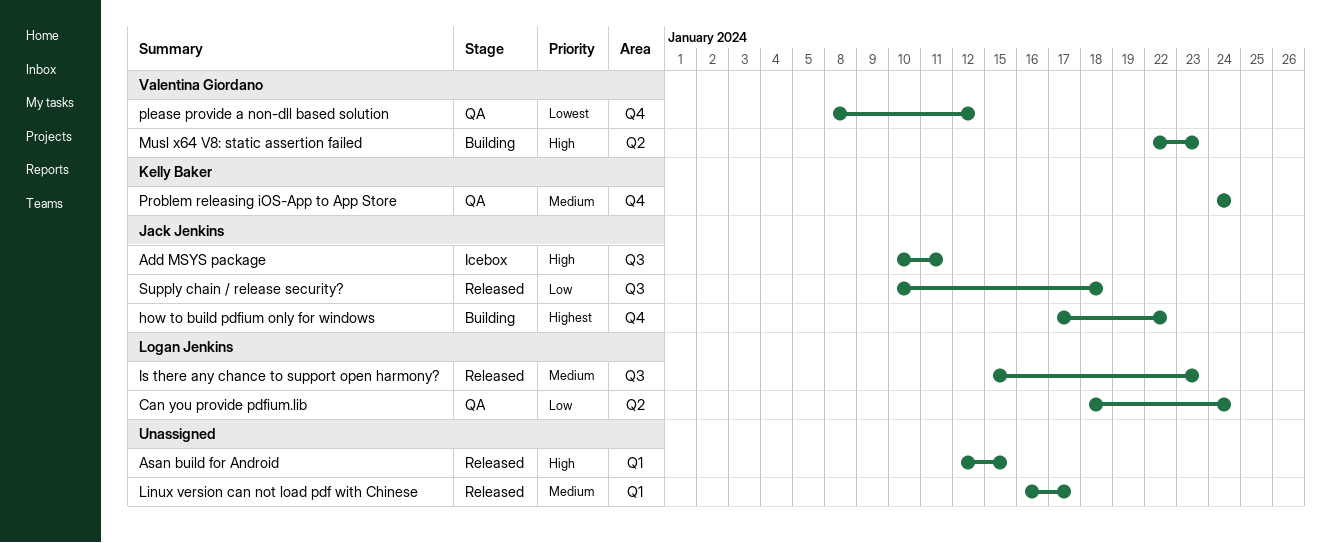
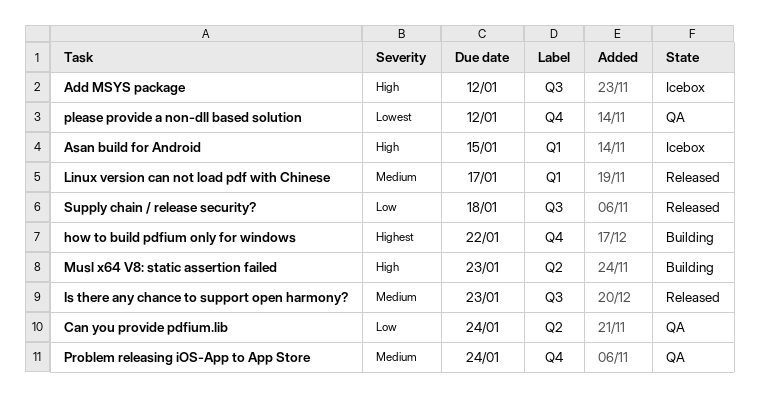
Add MSYS package, due: Jan 11 -> Jan 12
Asan build for Android, status: Released -> Icebox

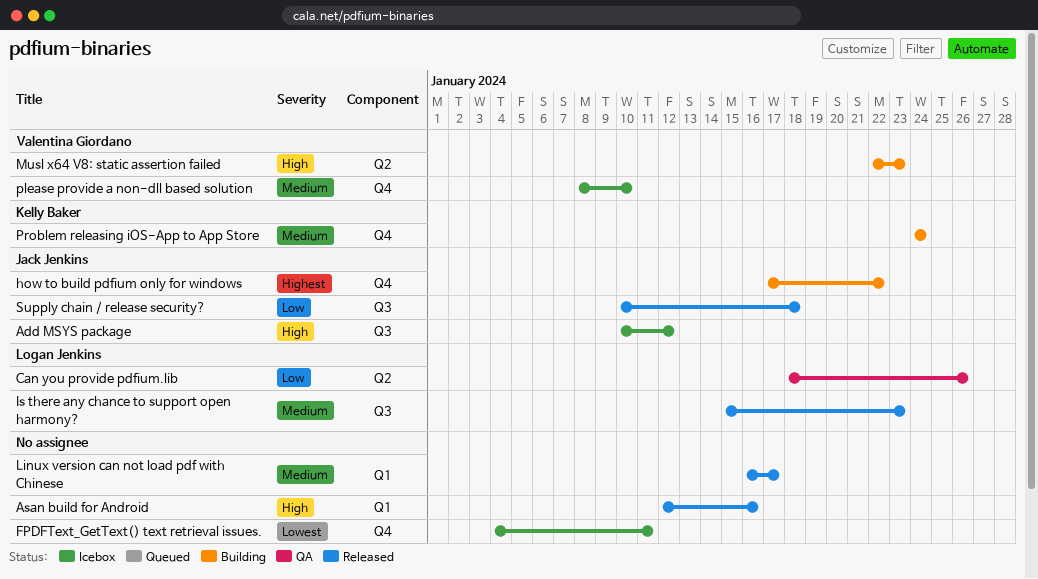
Asan build for Android, status: Icebox -> Released
Asan build for Android, due: Jan 15 -> Jan 16
Can you provide pdfium.lib, due: Jan 24 -> Jan 26
FPDFText_GetText() text retrieval issues.: none -> present
please provide a non-dll based solution, status: QA -> Icebox
please provide a non-dll based solution, priority: Lowest -> Medium
please provide a non-dll based solution, due: Jan 12 -> Jan 10
Problem releasing iOS-App to App Store, status: QA -> Building

